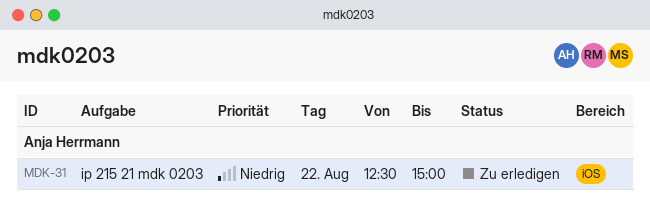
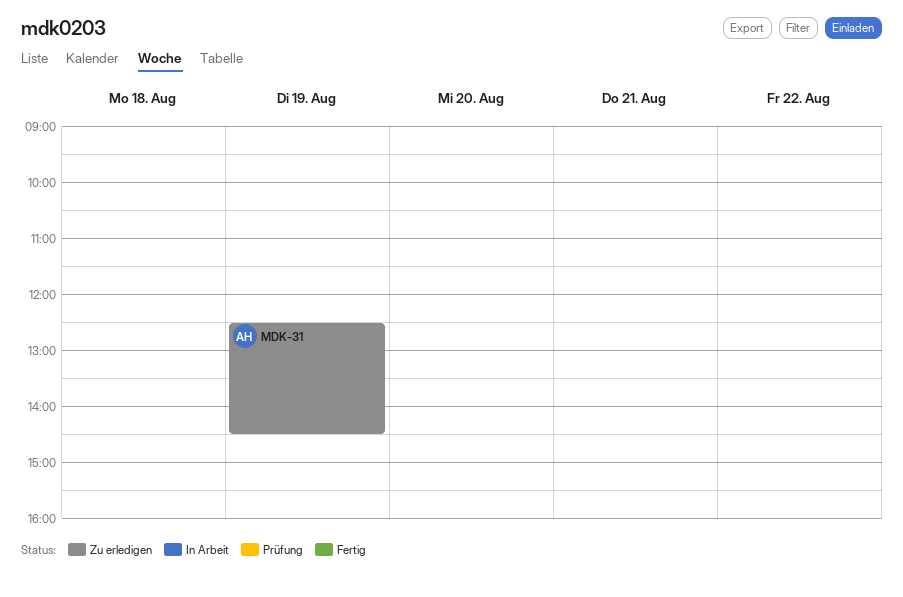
MDK-31, day: Aug 22 -> Aug 19
MDK-31, ends: 15:00 -> 14:30

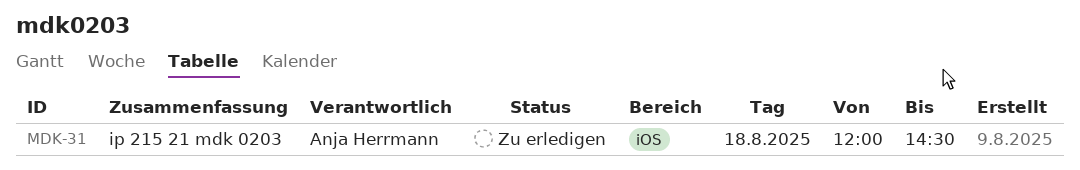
MDK-31, day: Aug 19 -> Aug 18
MDK-31, begins: 12:30 -> 12:00

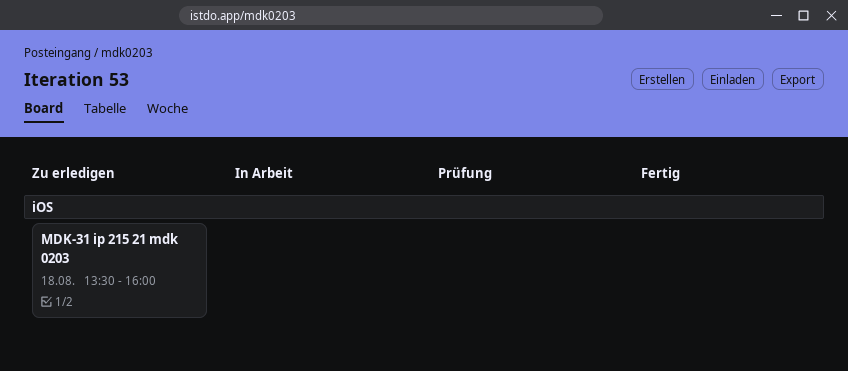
MDK-31, begins: 12:00 -> 13:30
MDK-31, ends: 14:30 -> 16:00

